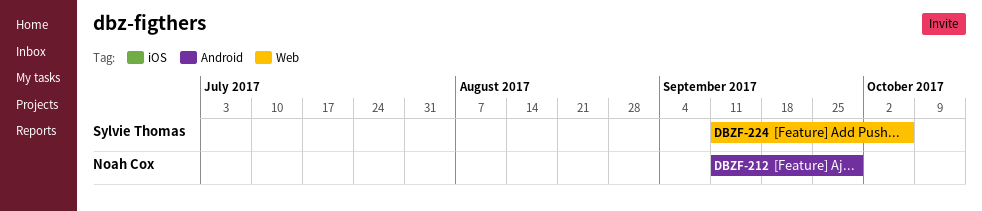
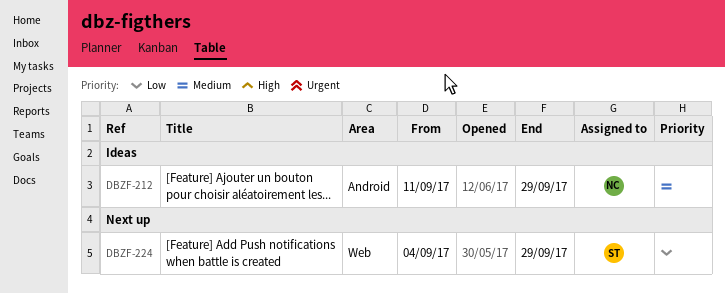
DBZF-224, start: Sep 11 -> Sep 4
DBZF-224, due: Oct 6 -> Sep 29

